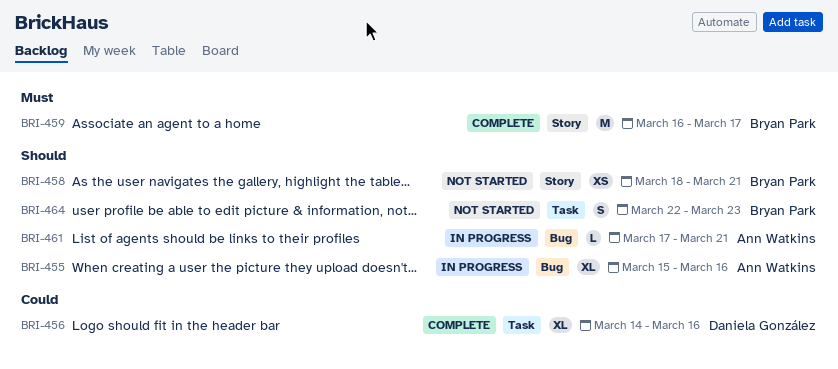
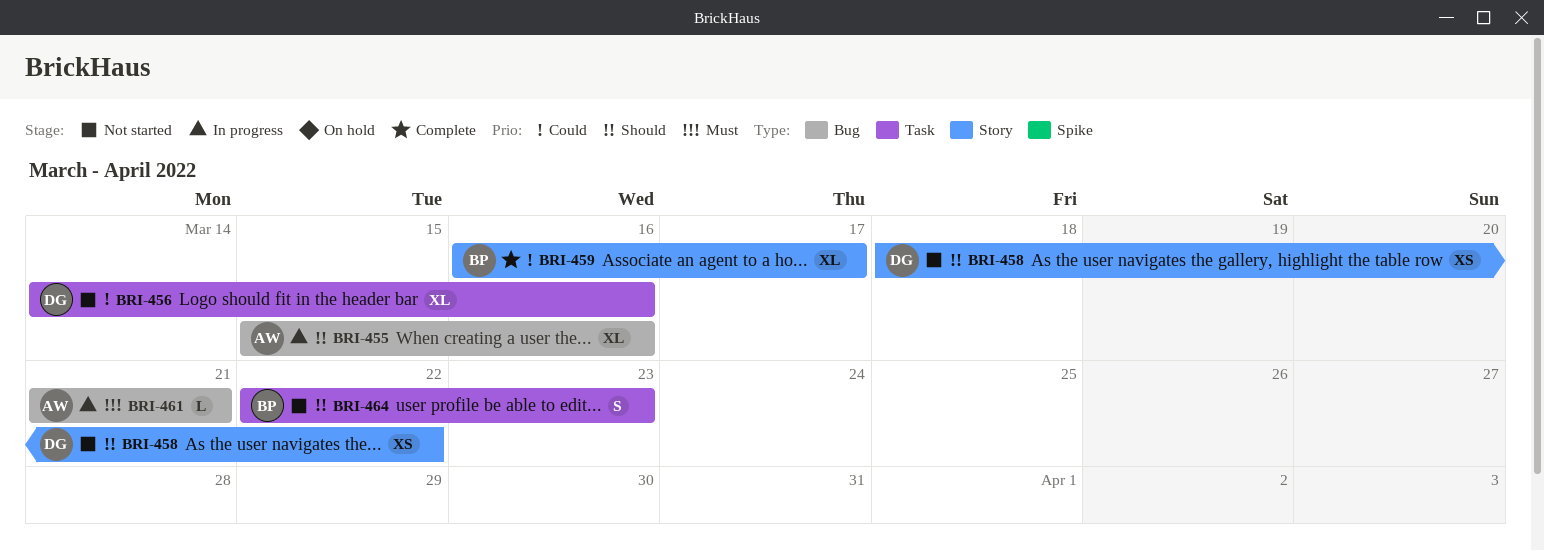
BRI-456, status: Complete -> Not started
BRI-458, owner: Bryan Park -> Daniela González
BRI-458, due: Mar 21 -> Mar 22
BRI-459, priority: Must -> Could
BRI-459, estimate: M -> XL
BRI-461, priority: Should -> Must
BRI-461, start: Mar 17 -> Mar 21

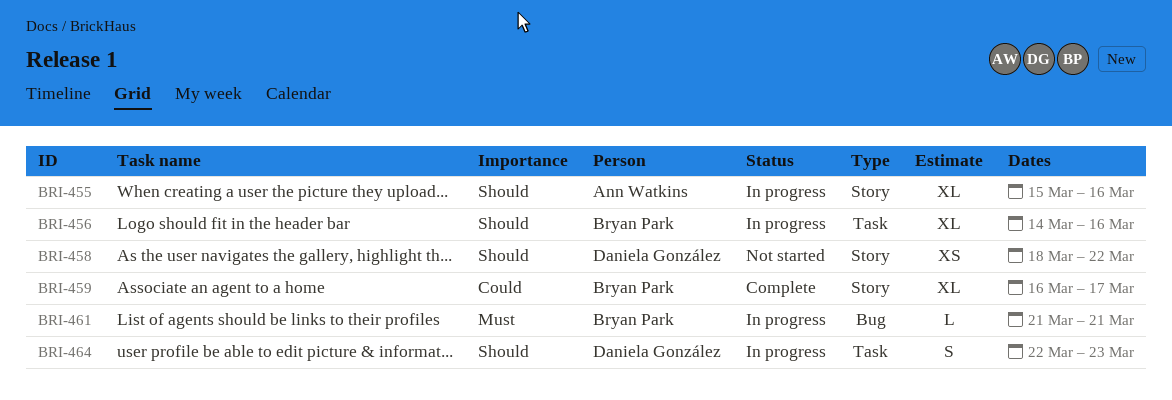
BRI-455, label: Bug -> Story
BRI-456, status: Not started -> In progress
BRI-456, owner: Daniela González -> Bryan Park
BRI-456, priority: Could -> Should
BRI-461, owner: Ann Watkins -> Bryan Park
BRI-464, status: Not started -> In progress
BRI-464, owner: Bryan Park -> Daniela González

